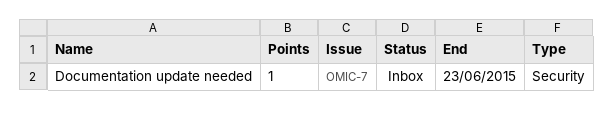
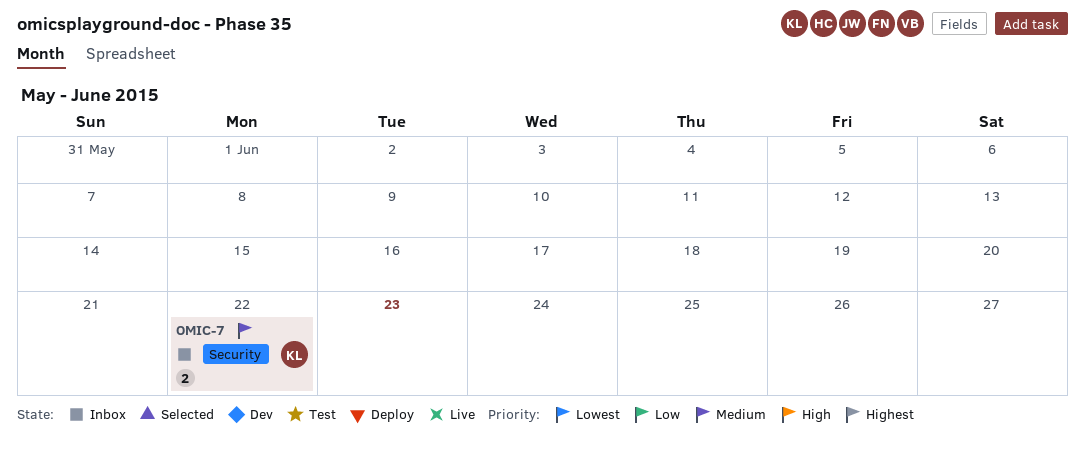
OMIC-7, estimate: 1 -> 2
OMIC-7, due: Jun 23 -> Jun 22

